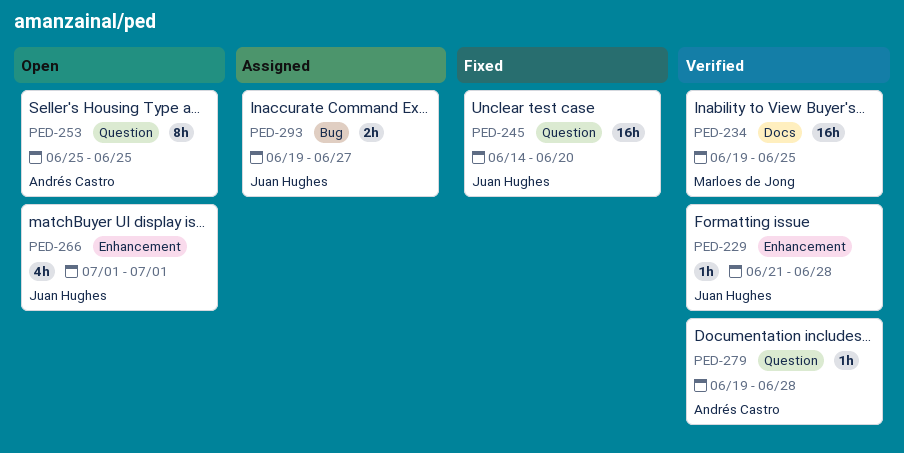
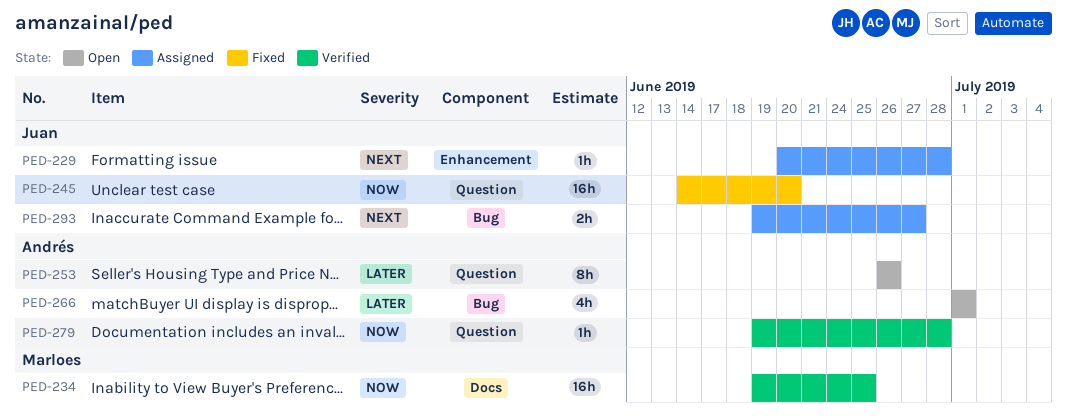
PED-229, status: Verified -> Assigned
PED-229, start: Jun 21 -> Jun 20
PED-253, start: Jun 25 -> Jun 26
PED-253, due: Jun 25 -> Jun 26
PED-266, owner: Juan Hughes -> Andrés Castro
PED-266, label: Enhancement -> Bug

